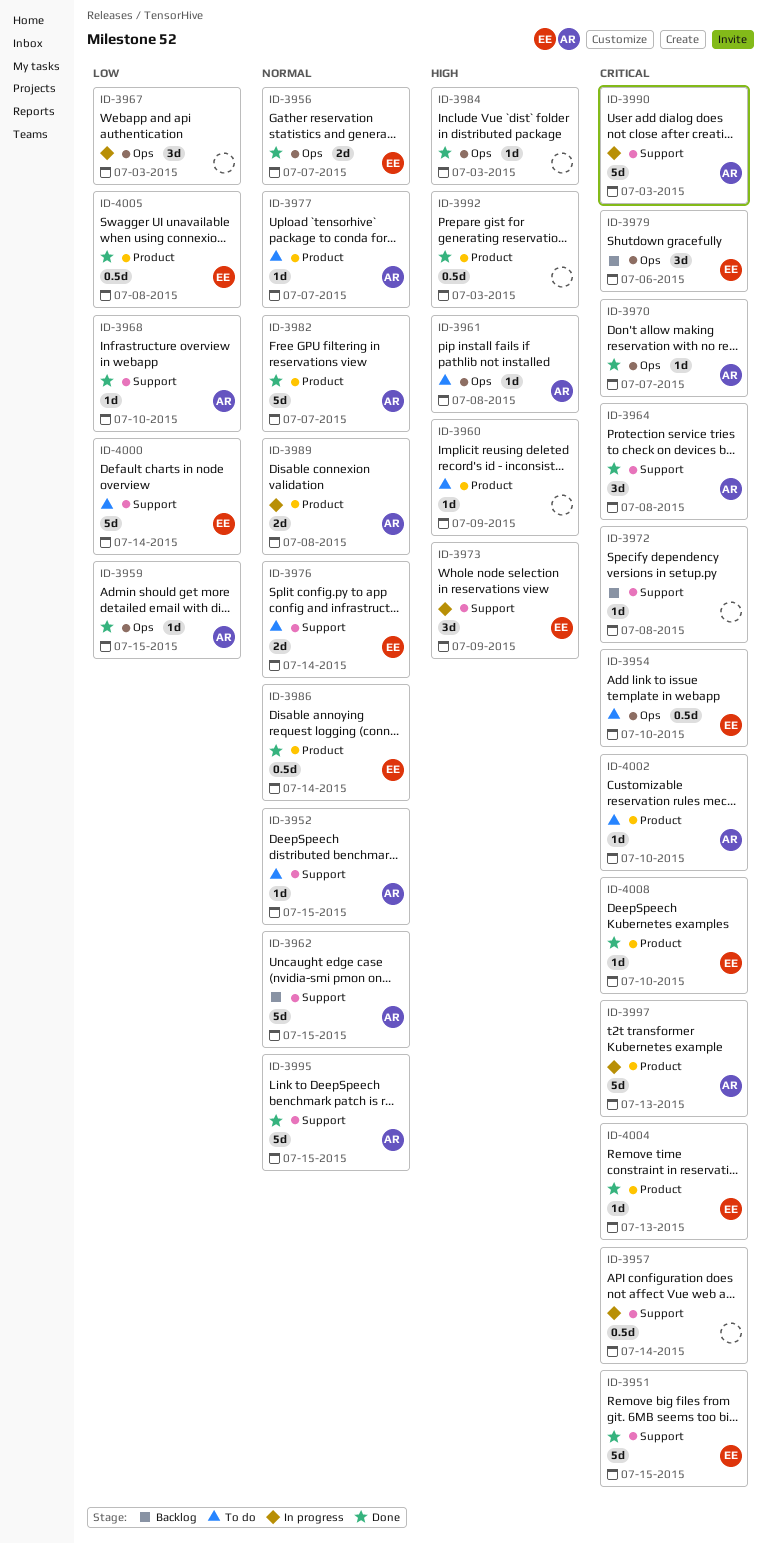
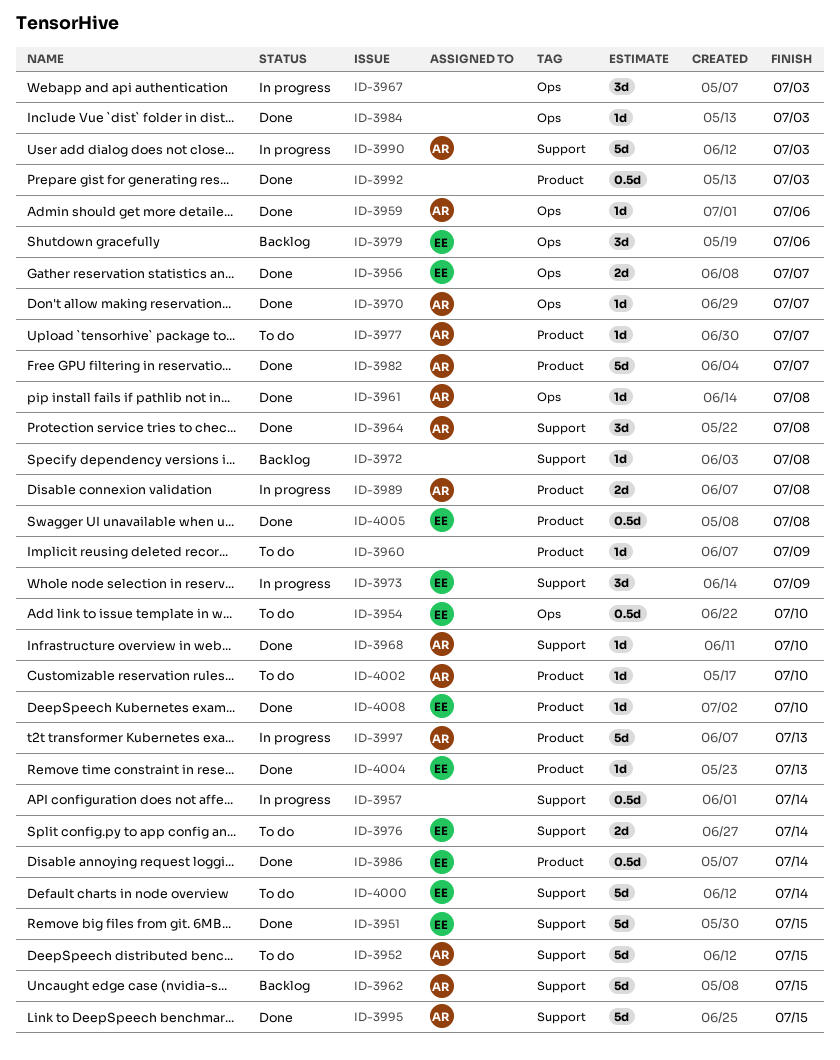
ID-3952, estimate: 1d -> 5d
ID-3959, due: Jul 15 -> Jul 6
ID-3961, status: To do -> Done

